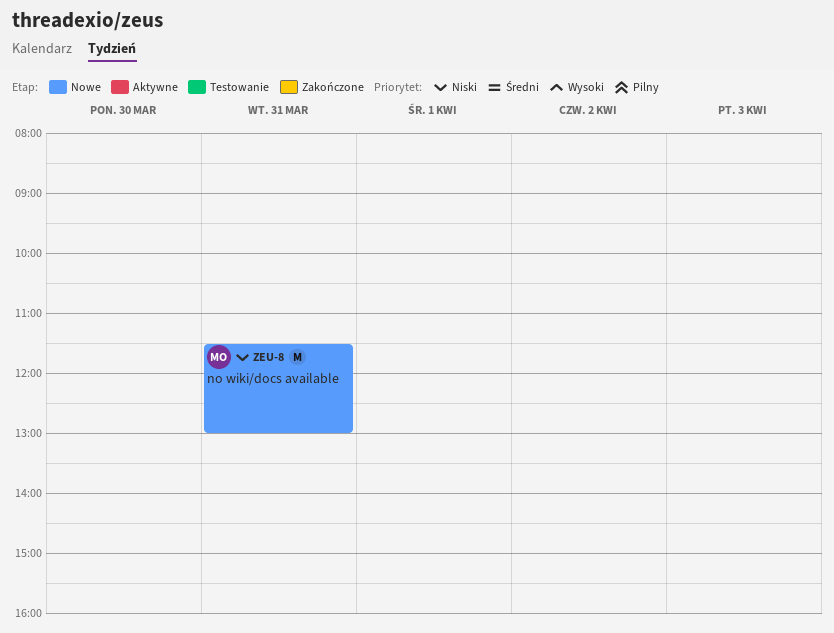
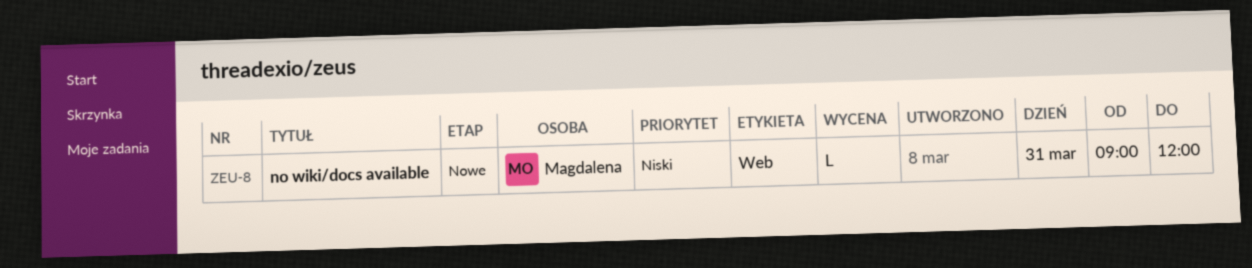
ZEU-8, estimate: M -> L
ZEU-8, begins: 11:30 -> 09:00
ZEU-8, ends: 13:00 -> 12:00

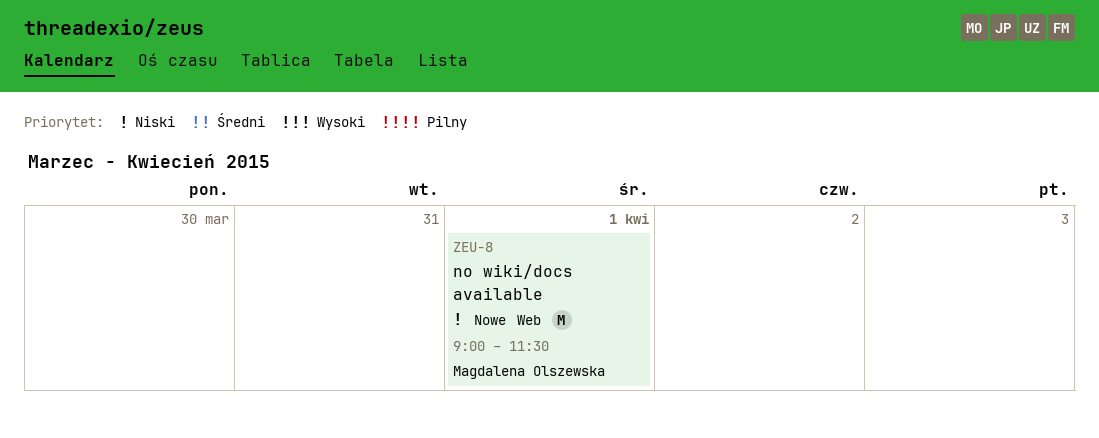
ZEU-8, estimate: L -> M
ZEU-8, day: Mar 31 -> Apr 1
ZEU-8, ends: 12:00 -> 11:30

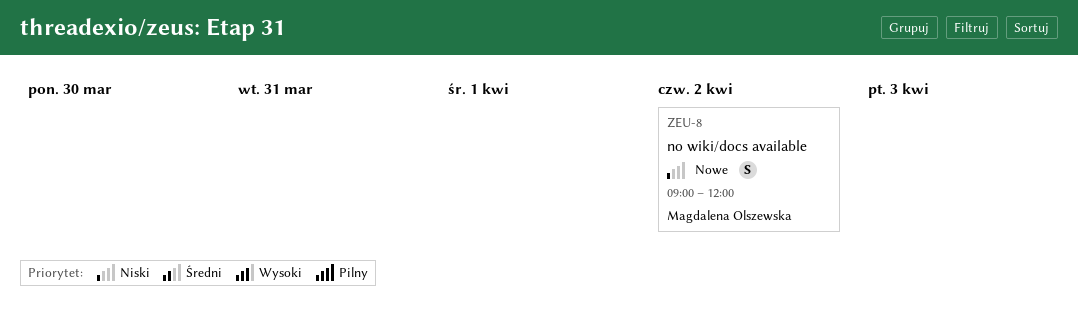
ZEU-8, estimate: M -> S
ZEU-8, day: Apr 1 -> Apr 2
ZEU-8, ends: 11:30 -> 12:00

